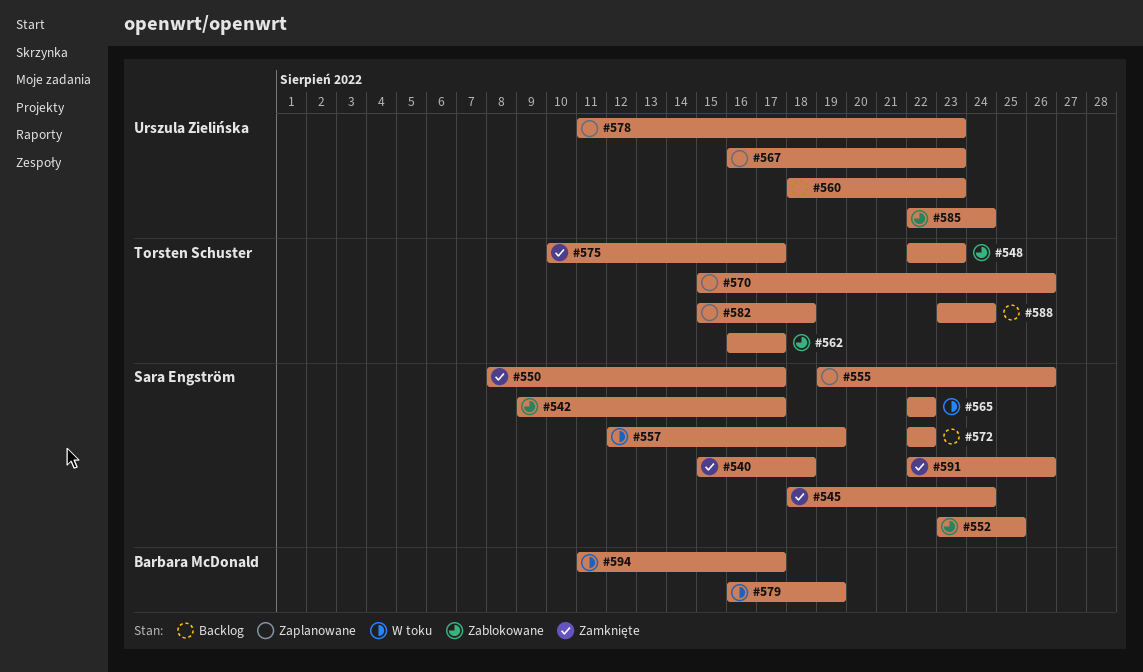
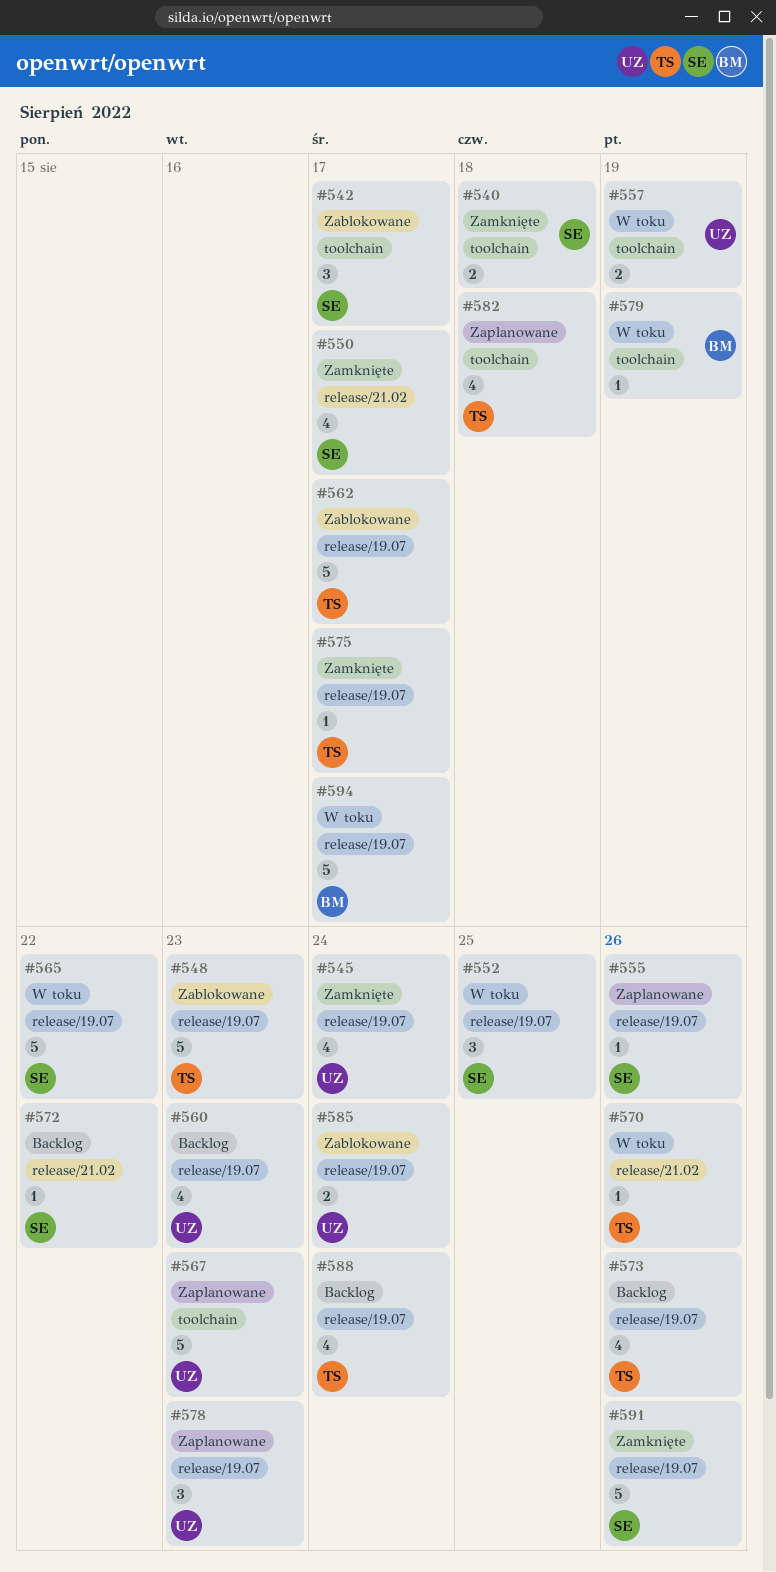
#545, owner: Sara Engström -> Urszula Zielińska
#552, status: Zablokowane -> W toku
#557, owner: Sara Engström -> Urszula Zielińska
#570, status: Zaplanowane -> W toku
#573: none -> present

